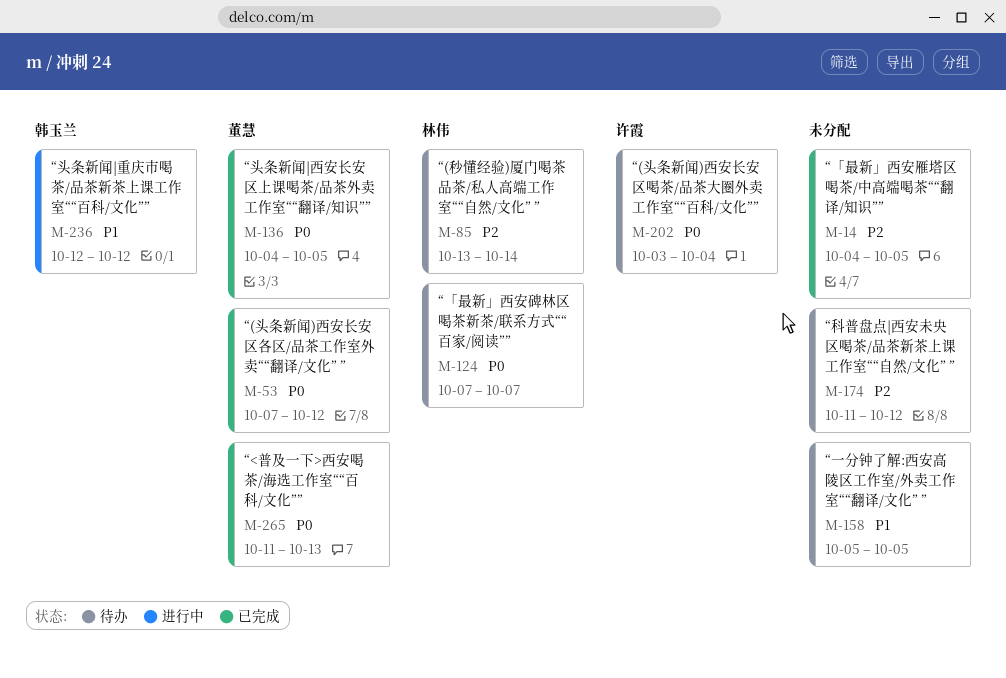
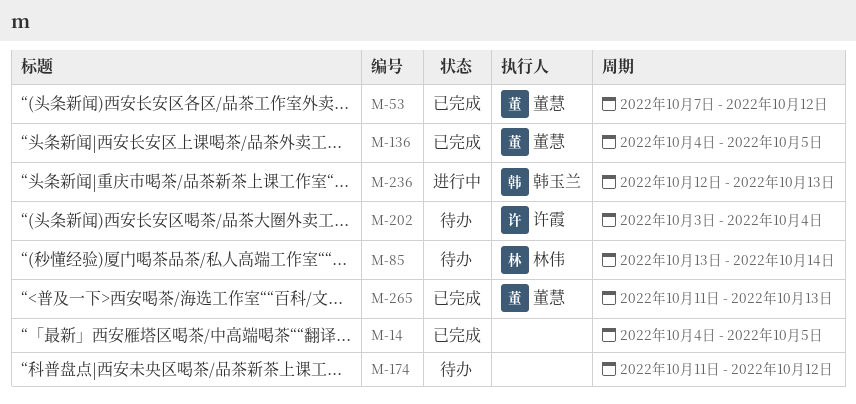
M-124: present -> none
M-158: present -> none
M-236, due: Oct 12 -> Oct 13

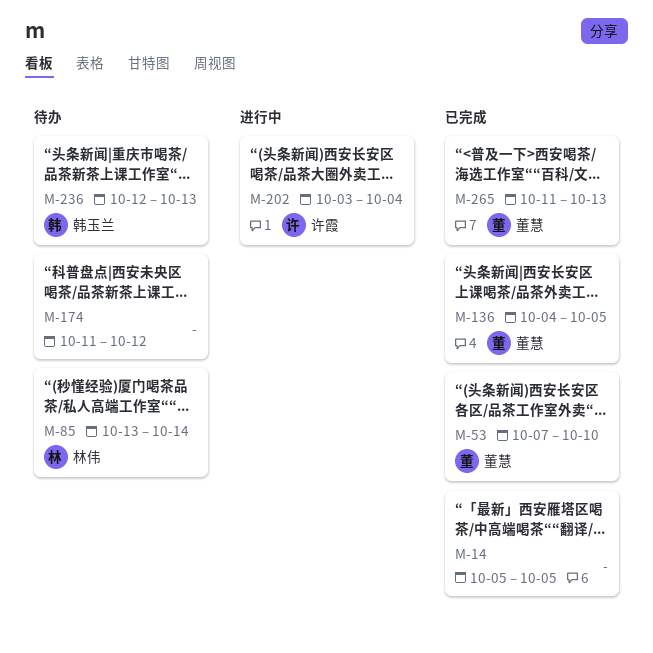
M-14, start: Oct 4 -> Oct 5
M-53, due: Oct 12 -> Oct 10
M-202, status: 待办 -> 进行中
M-236, status: 进行中 -> 待办

